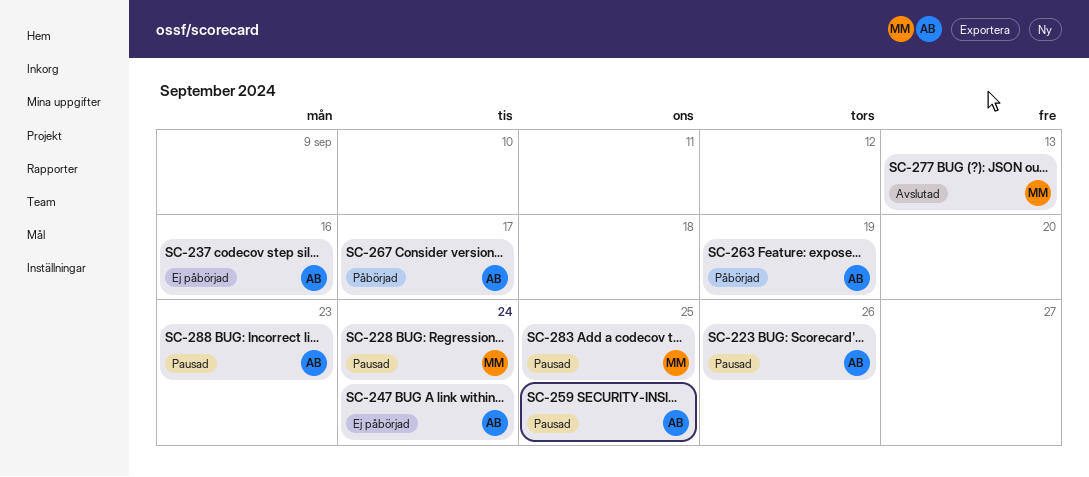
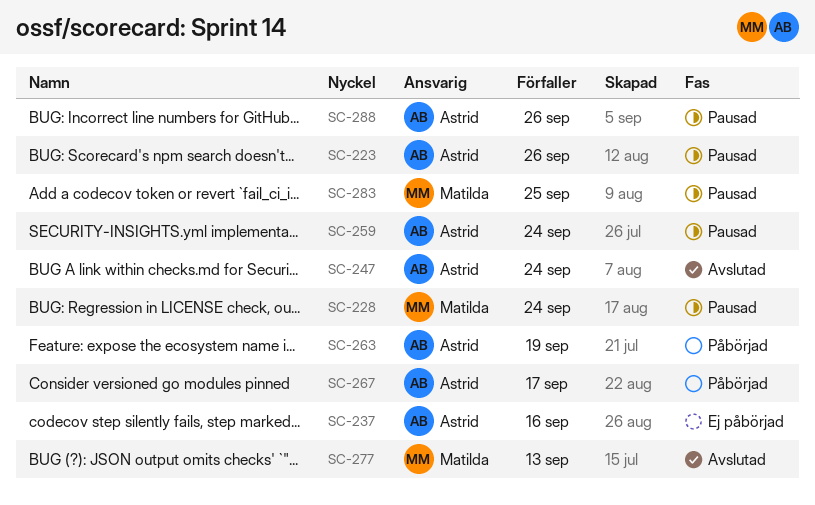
SC-247, status: Ej påbörjad -> Avslutad
SC-259, due: Sep 25 -> Sep 24
SC-288, due: Sep 23 -> Sep 26

